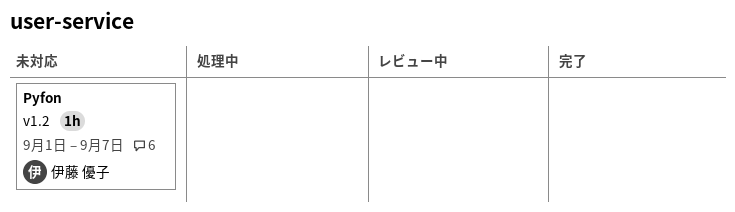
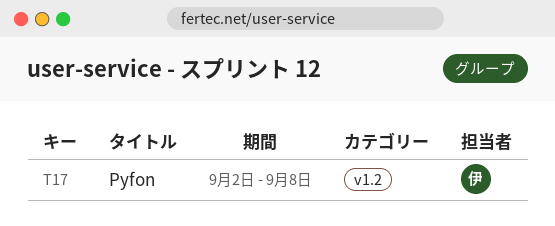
Pyfon, start: Sep 1 -> Sep 2
Pyfon, due: Sep 7 -> Sep 8

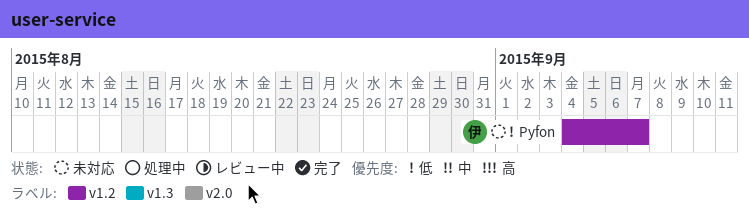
Pyfon, start: Sep 2 -> Sep 4
Pyfon, due: Sep 8 -> Sep 7

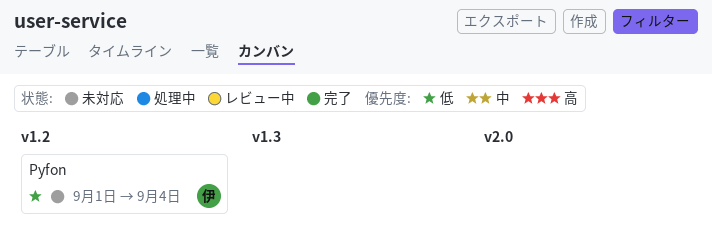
Pyfon, start: Sep 4 -> Sep 1
Pyfon, due: Sep 7 -> Sep 4

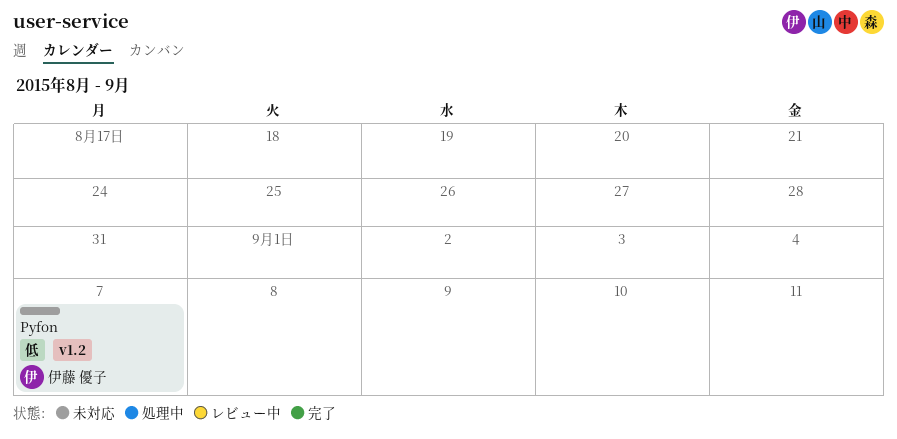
Pyfon, due: Sep 4 -> Sep 7

